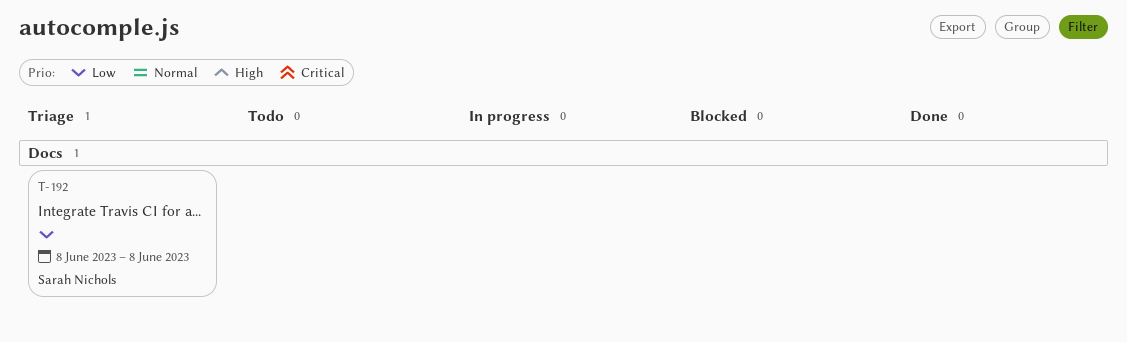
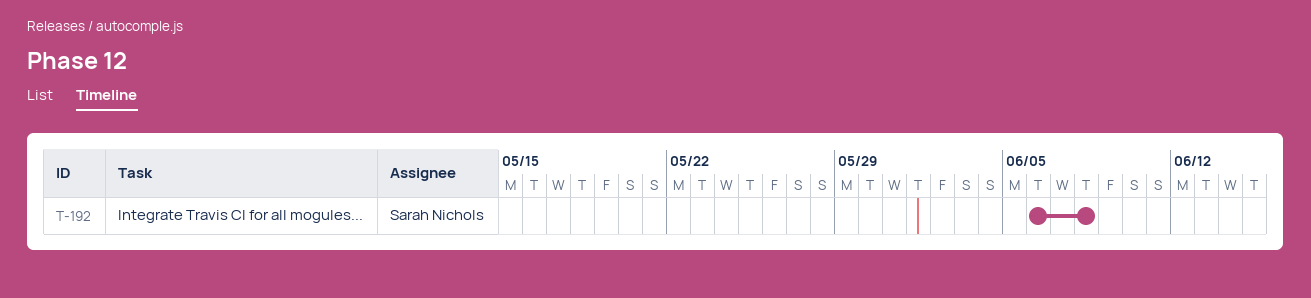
T-192, start: Jun 8 -> Jun 6

